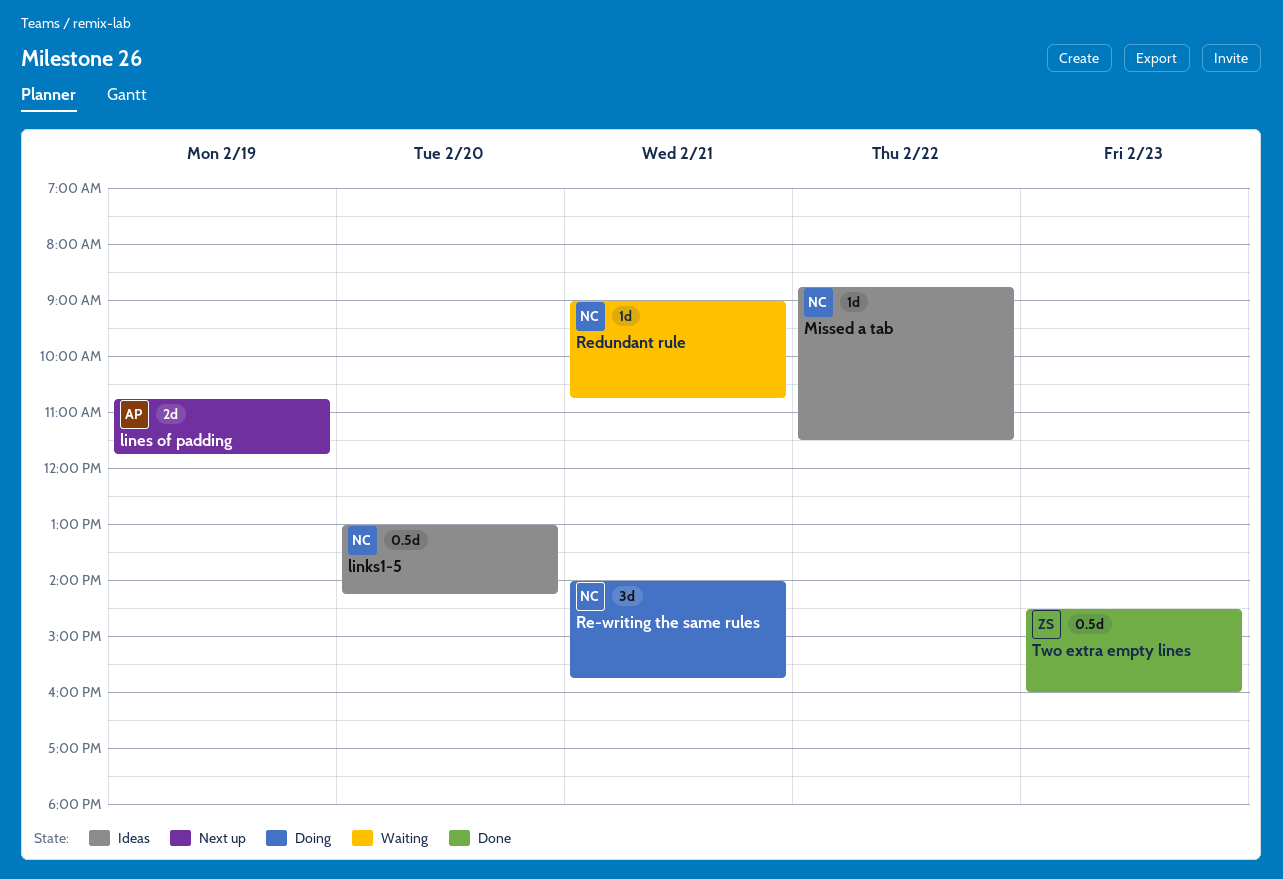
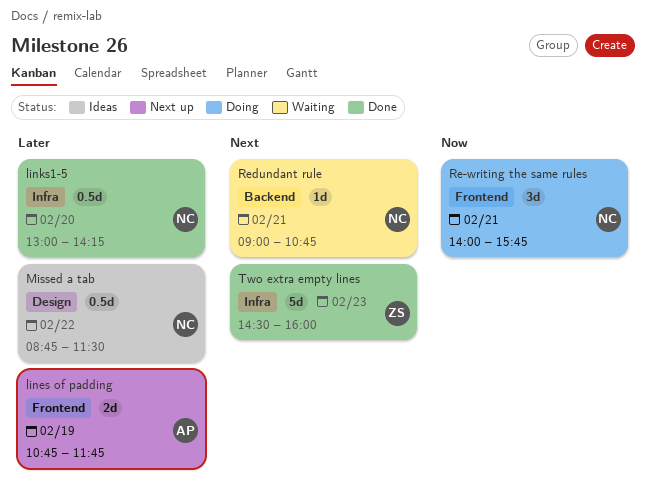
links1-5, status: Ideas -> Done
Missed a tab, estimate: 1d -> 0.5d
Two extra empty lines, estimate: 0.5d -> 5d

